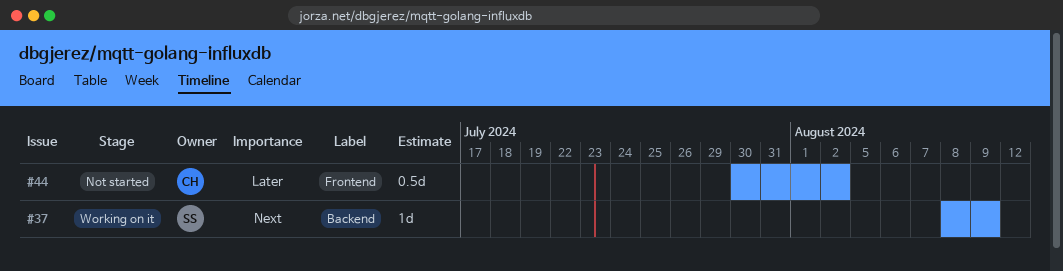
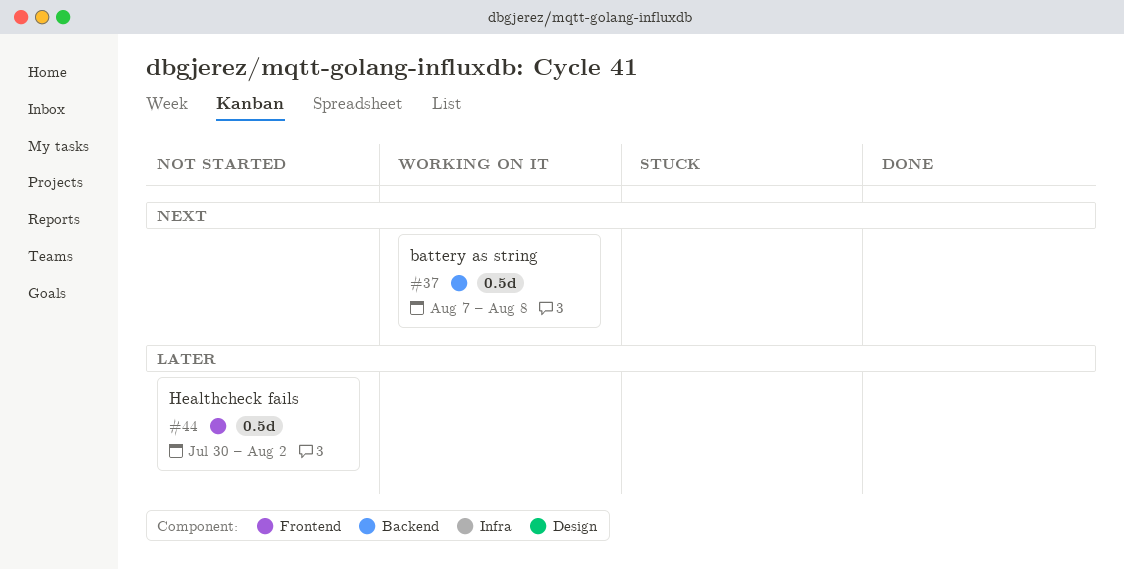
#37, estimate: 1d -> 0.5d
#37, start: Aug 8 -> Aug 7
#37, due: Aug 9 -> Aug 8

